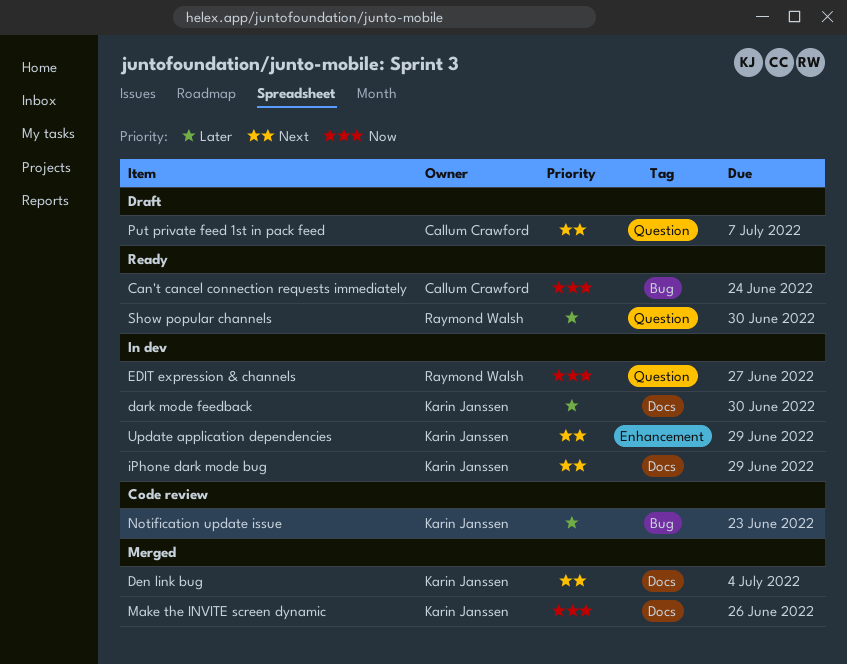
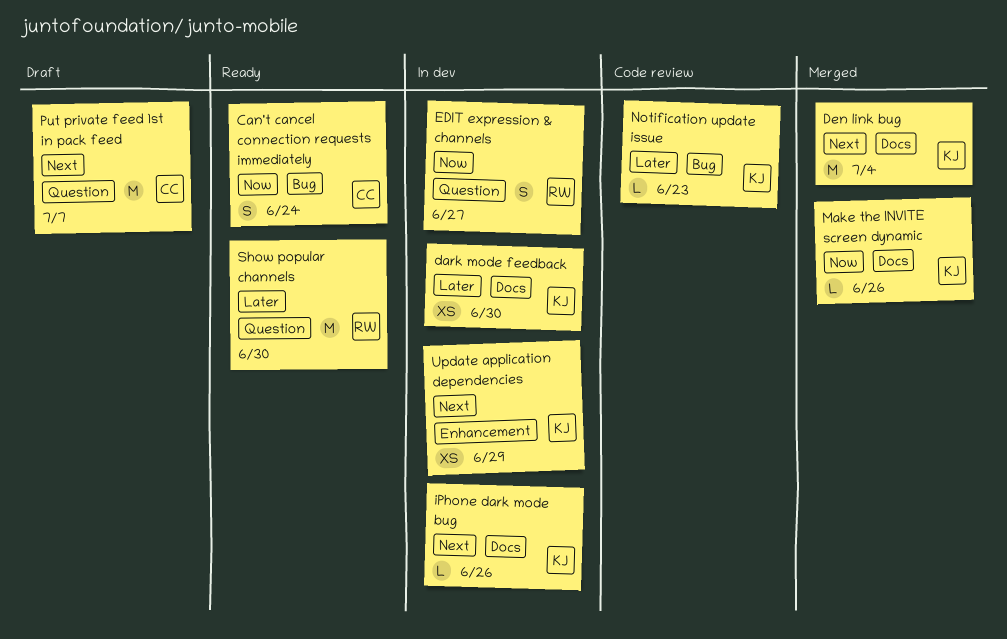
iPhone dark mode bug, due: Jun 29 -> Jun 26

